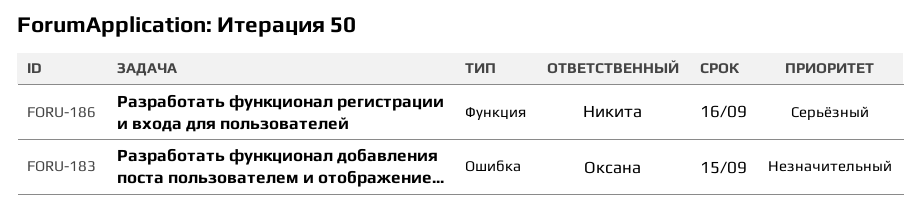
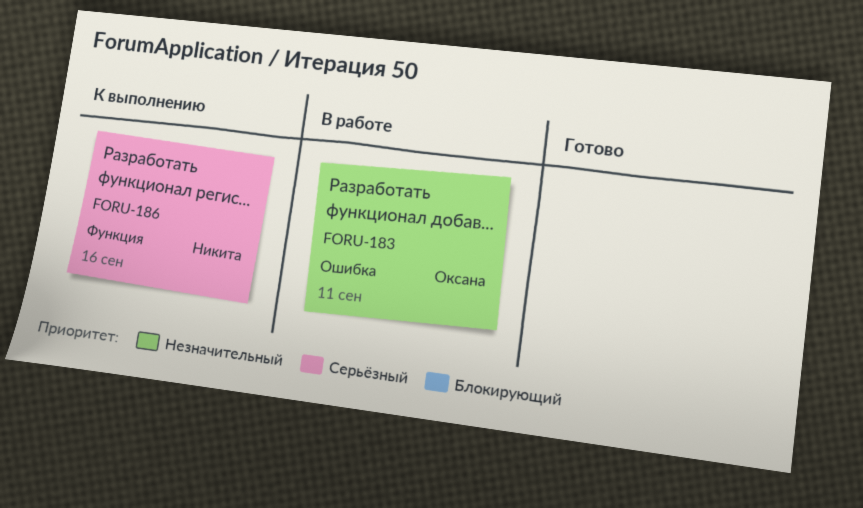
FORU-183, due: Sep 15 -> Sep 11

